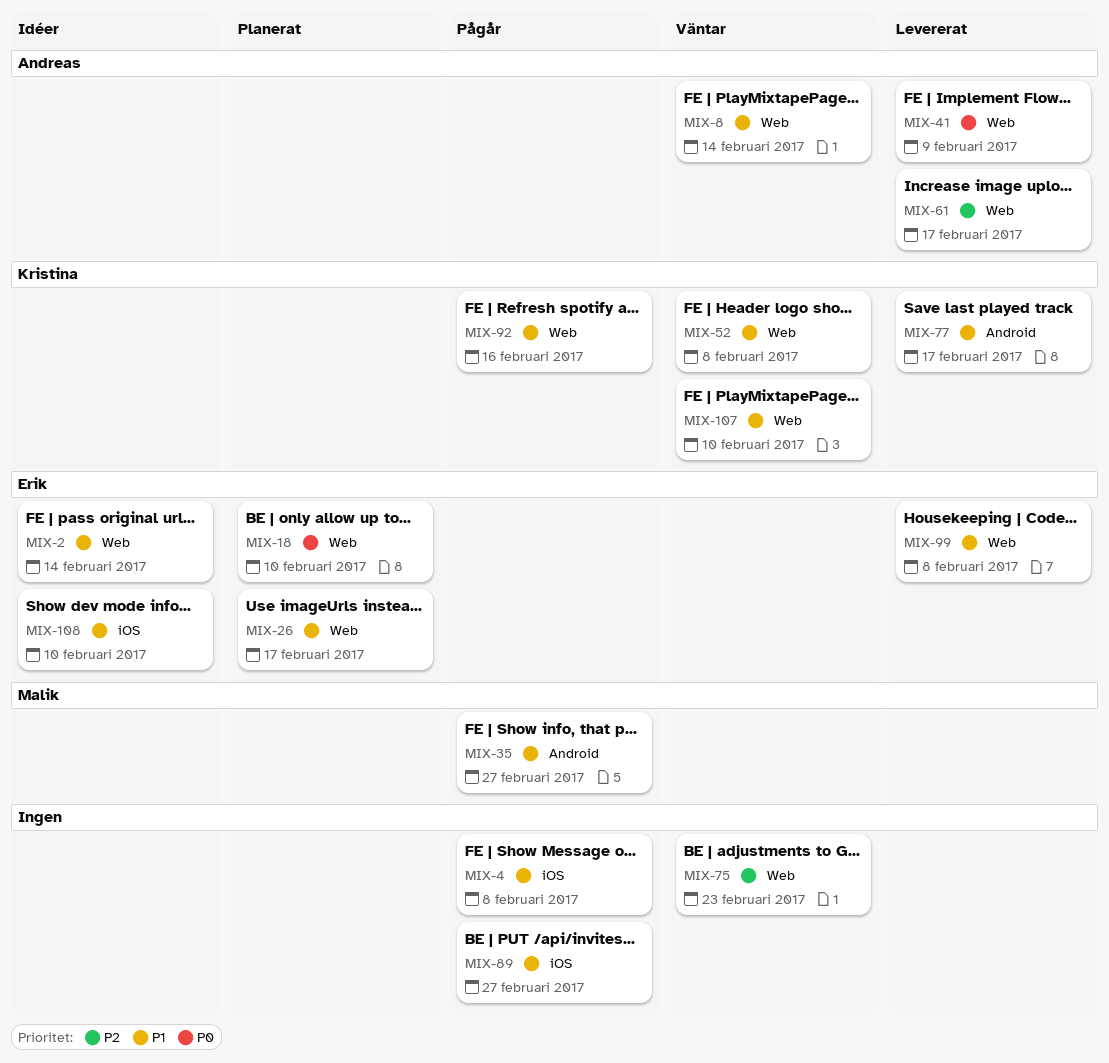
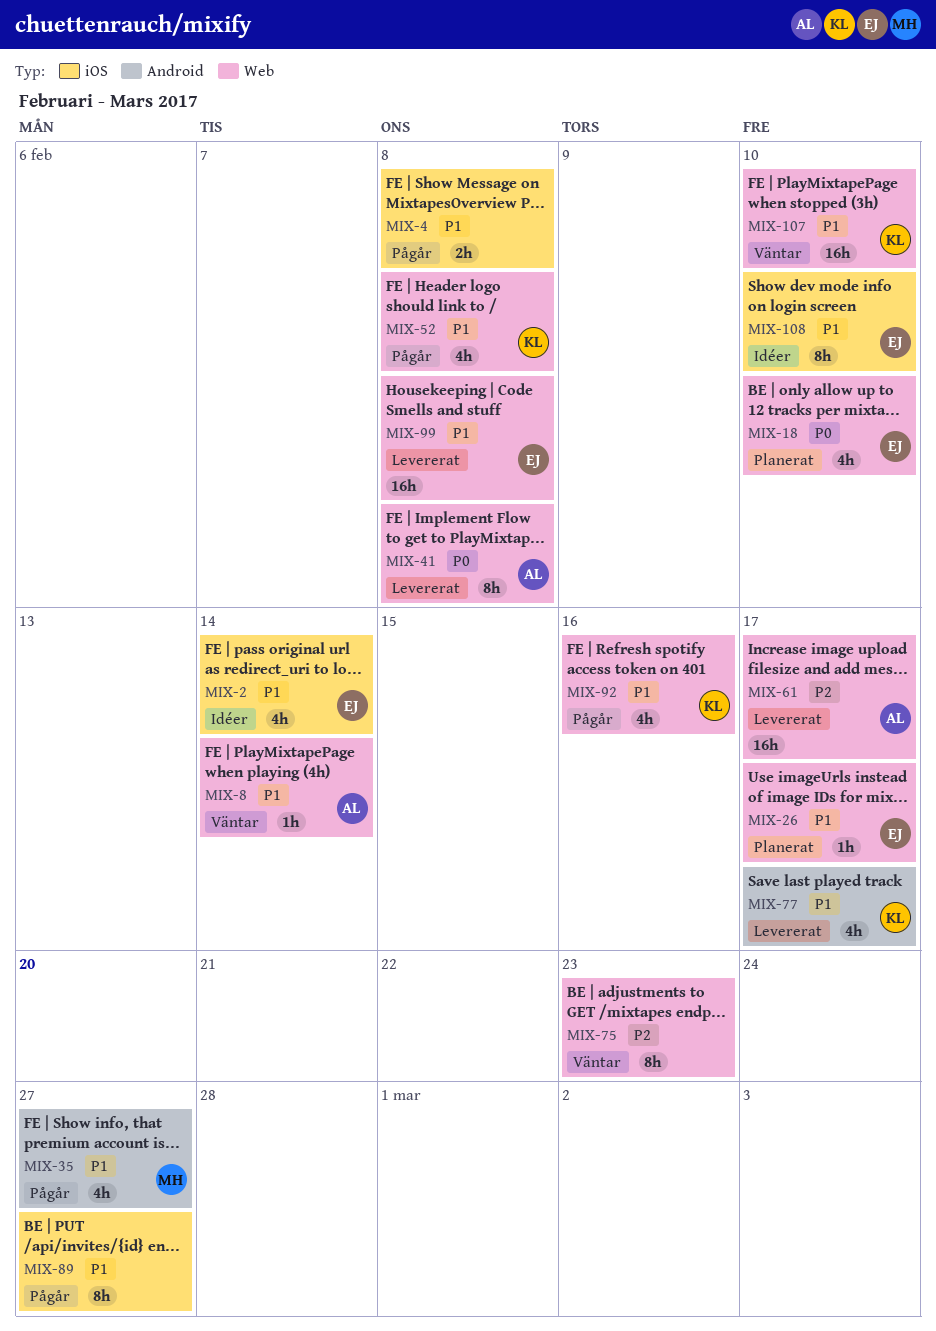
MIX-2, label: Web -> iOS
MIX-41, due: Feb 9 -> Feb 8
MIX-52, status: Väntar -> Pågår

